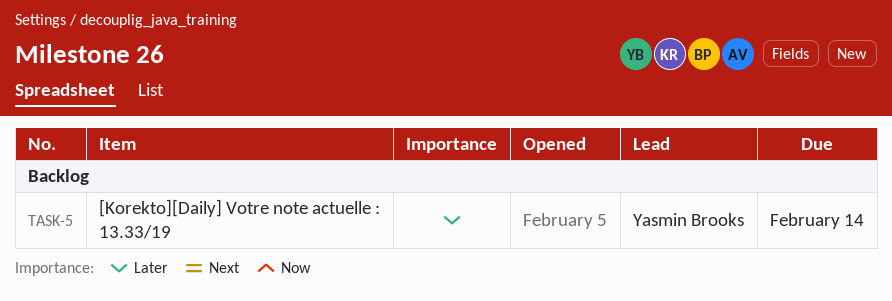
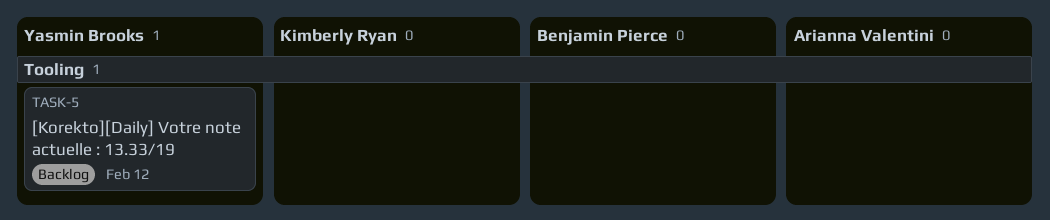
TASK-5, due: Feb 14 -> Feb 12

